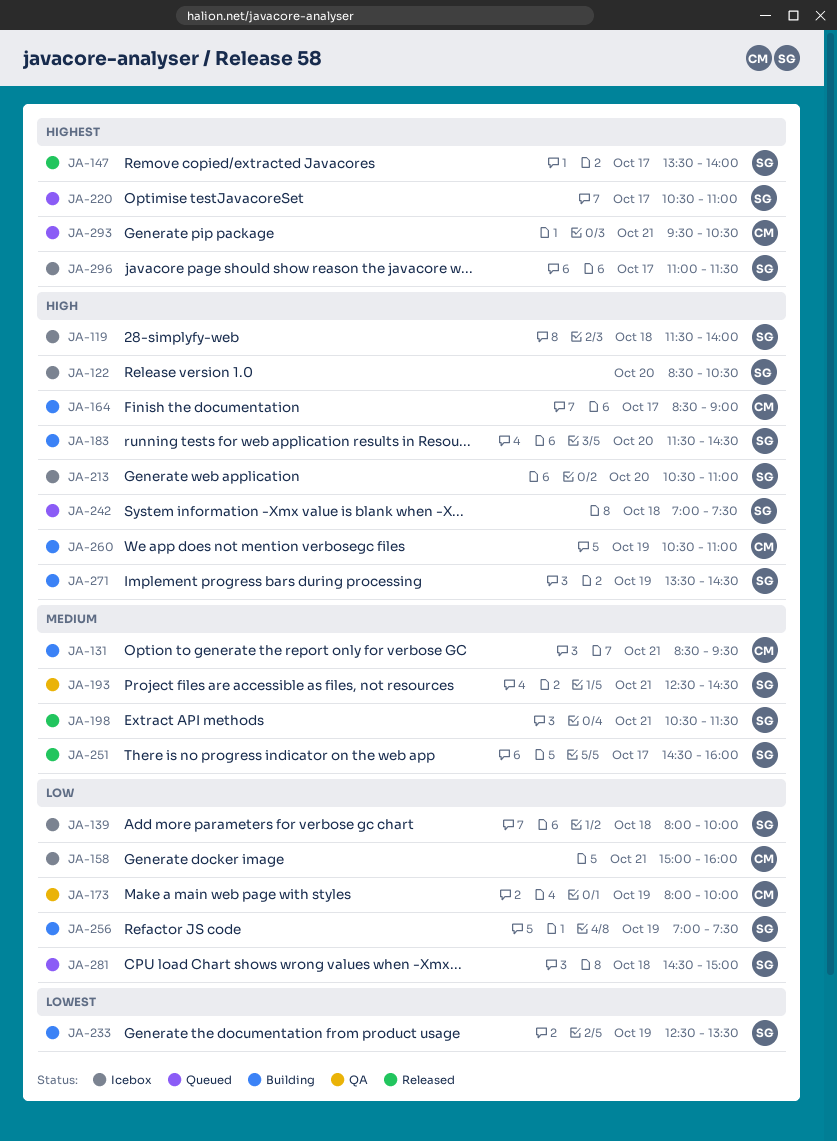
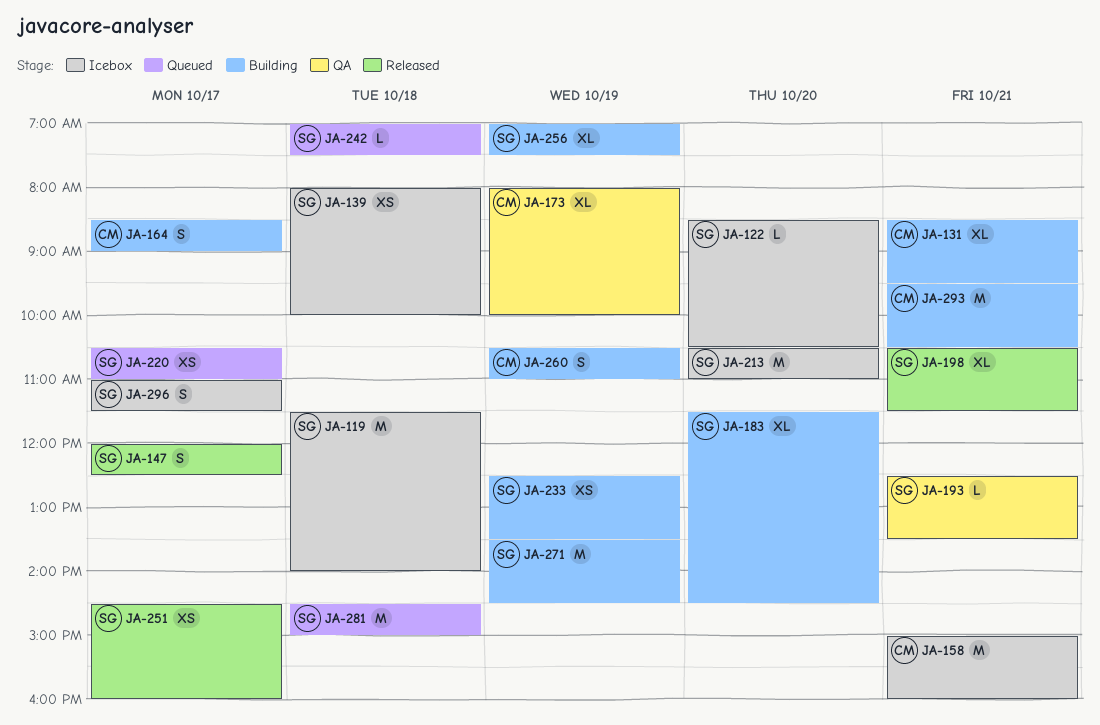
JA-147, begins: 13:30 -> 12:00
JA-147, ends: 14:00 -> 12:30
JA-193, ends: 14:30 -> 13:30
JA-293, status: Queued -> Building

